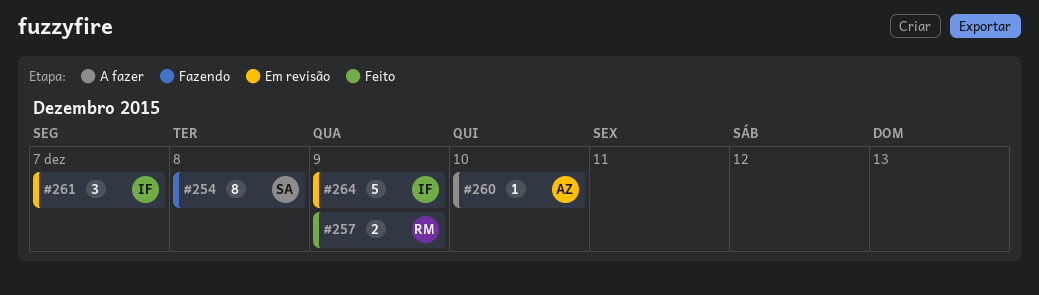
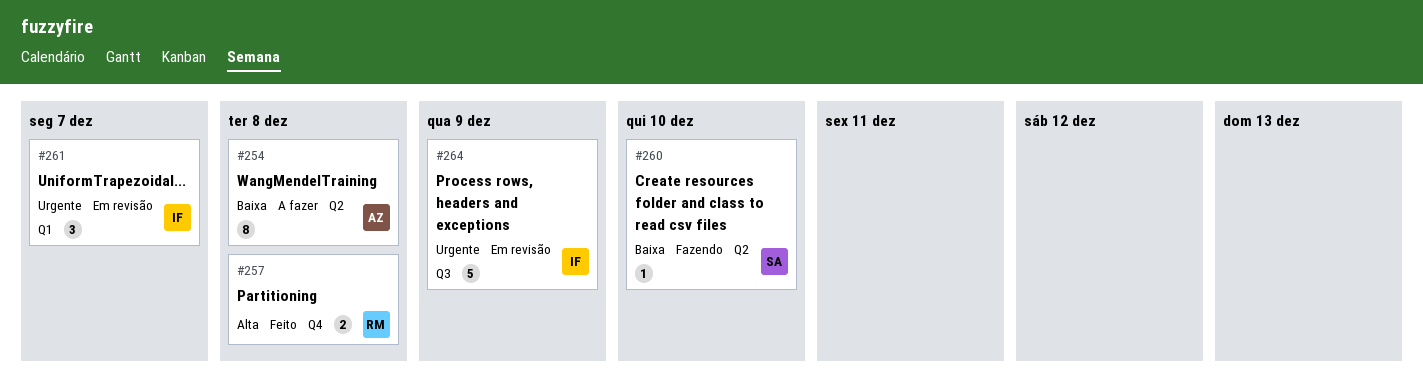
#254, status: Fazendo -> A fazer
#254, owner: SA -> AZ
#257, due: Dec 9 -> Dec 8
#260, status: A fazer -> Fazendo
#260, owner: AZ -> SA

